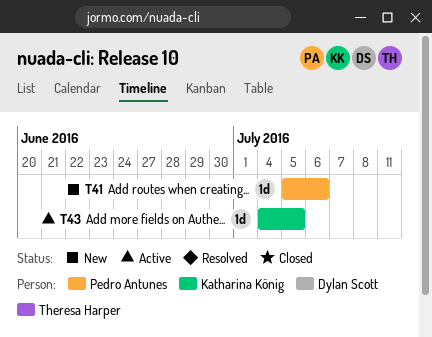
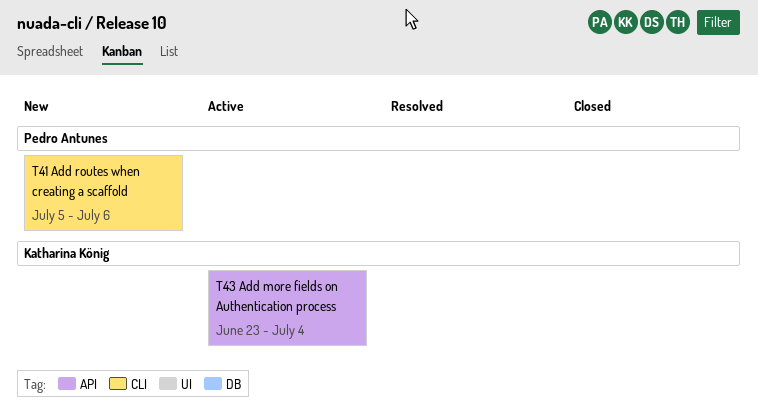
T43, start: Jul 4 -> Jun 23
T43, due: Jul 5 -> Jul 4

